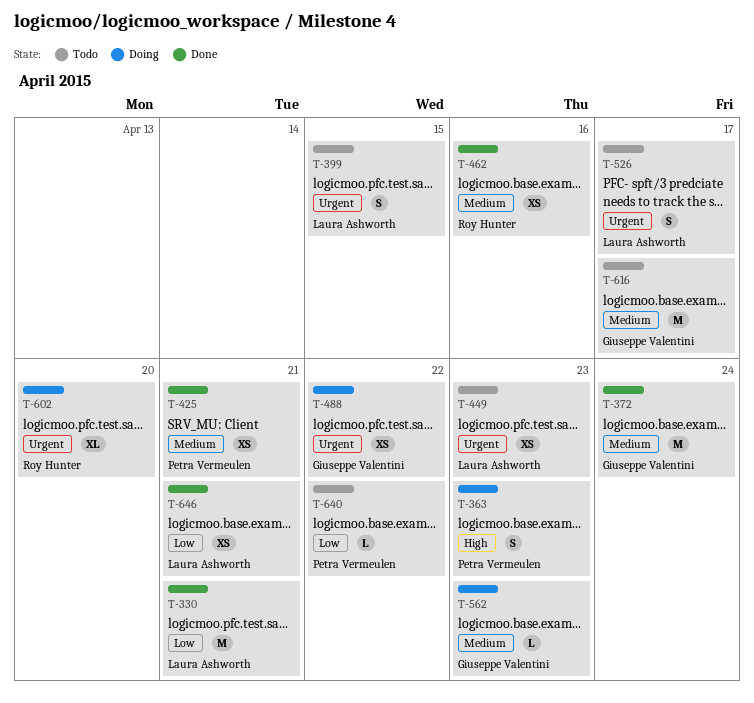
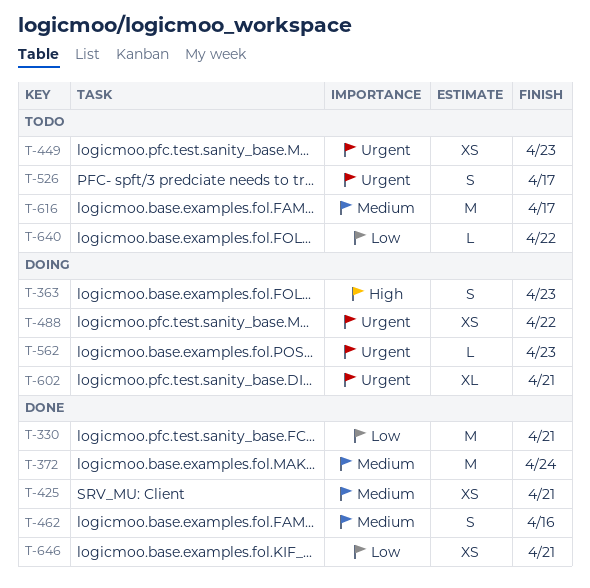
T-399: present -> none
T-462, estimate: XS -> S
T-562, priority: Medium -> Urgent
T-602, due: Apr 20 -> Apr 21

